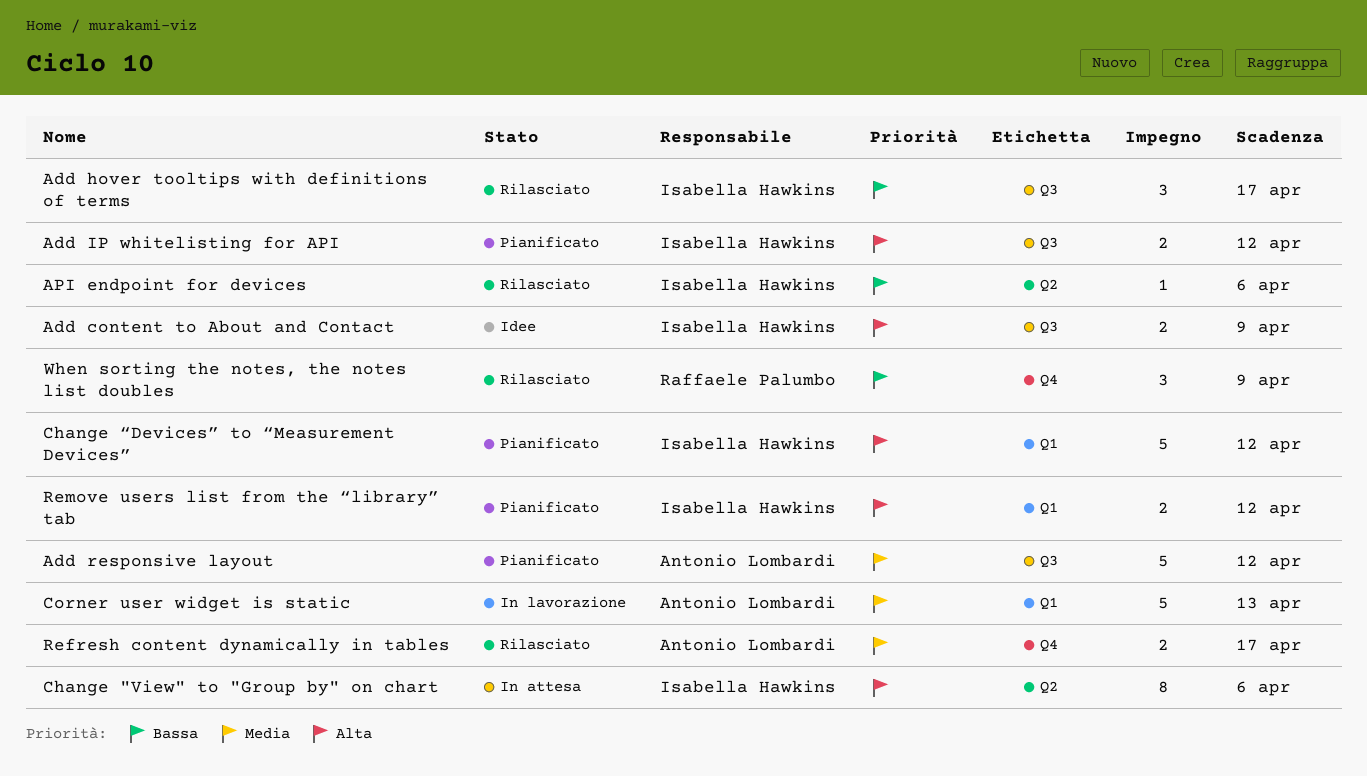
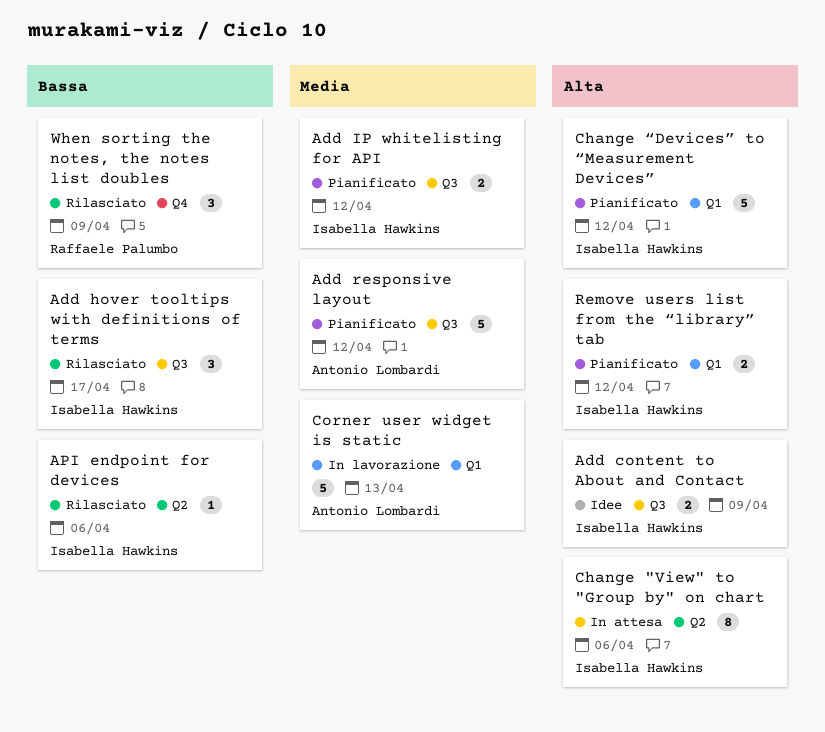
Add IP whitelisting for API, priority: Alta -> Media
Refresh content dynamically in tables: present -> none

